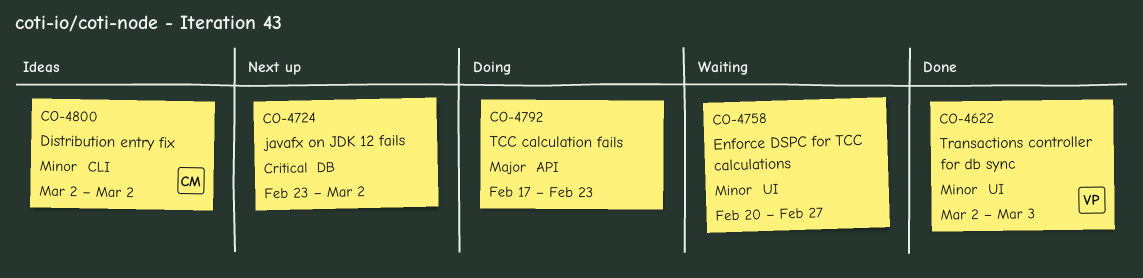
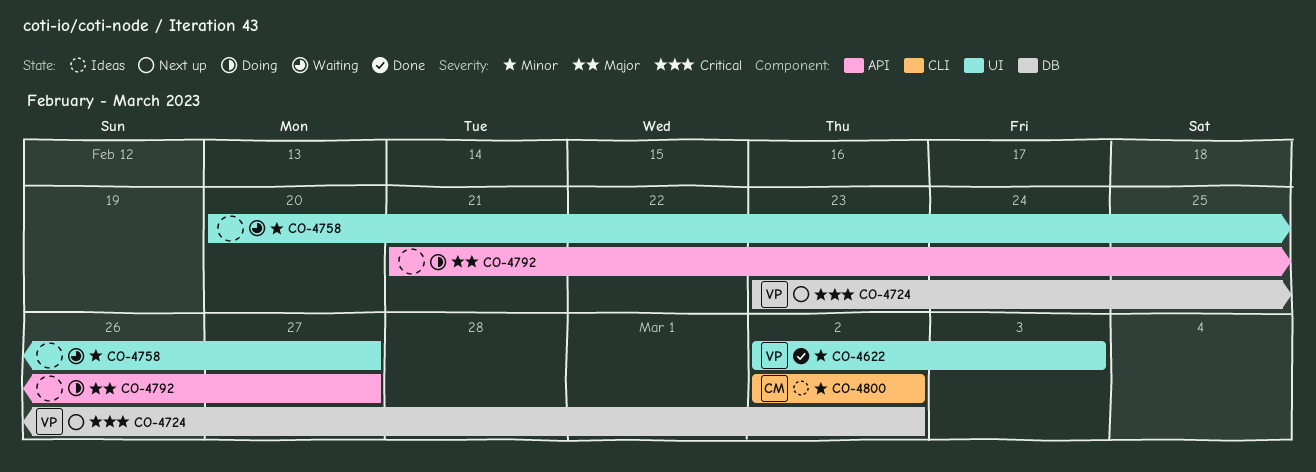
CO-4724, owner: none -> VP
CO-4792, start: Feb 17 -> Feb 21
CO-4792, due: Feb 23 -> Feb 27

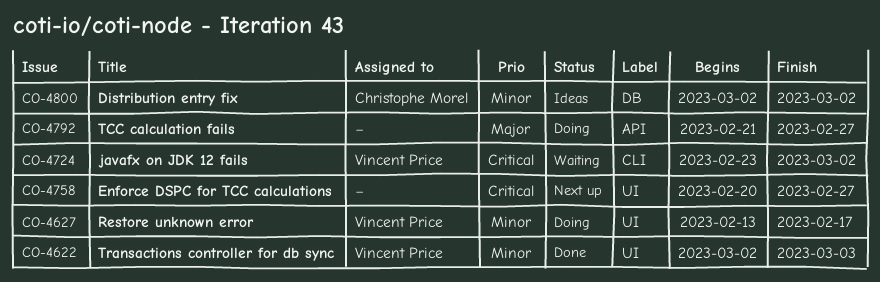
CO-4627: none -> present
CO-4724, status: Next up -> Waiting
CO-4724, label: DB -> CLI
CO-4758, status: Waiting -> Next up
CO-4758, priority: Minor -> Critical
CO-4800, label: CLI -> DB

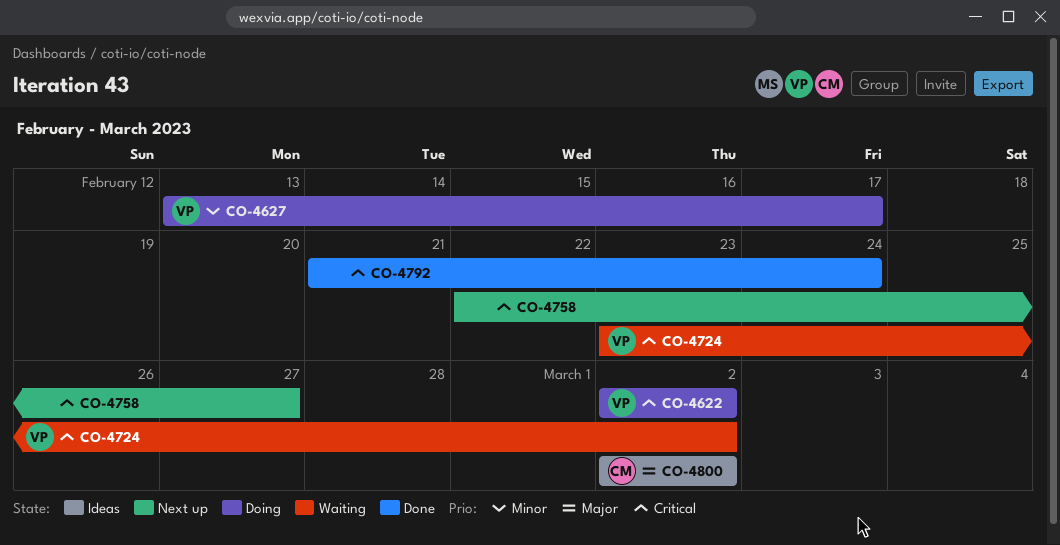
CO-4622, status: Done -> Doing
CO-4622, priority: Minor -> Critical
CO-4622, due: Mar 3 -> Mar 2
CO-4758, start: Feb 20 -> Feb 22
CO-4792, status: Doing -> Done
CO-4792, priority: Major -> Critical
CO-4792, due: Feb 27 -> Feb 24
CO-4800, priority: Minor -> Major

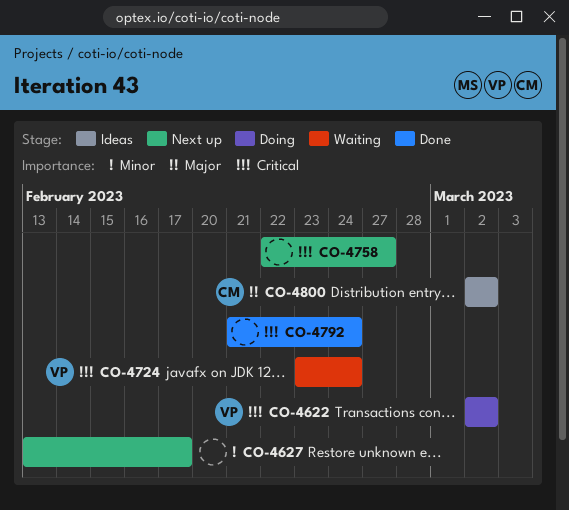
CO-4627, status: Doing -> Next up
CO-4627, owner: VP -> none
CO-4724, due: Mar 2 -> Feb 24

